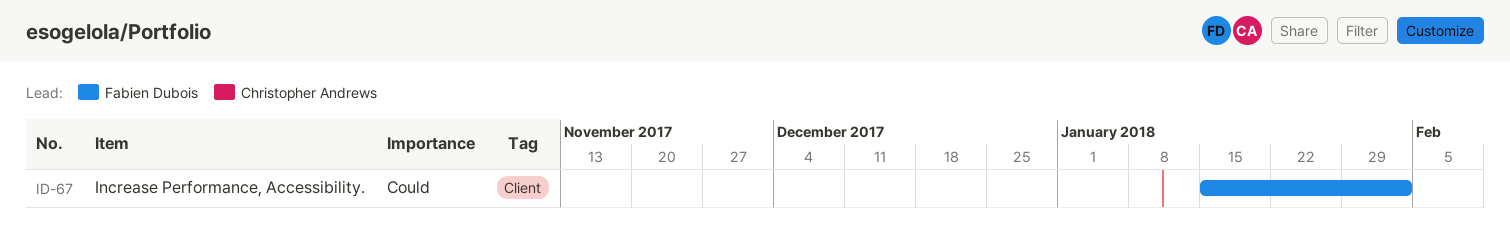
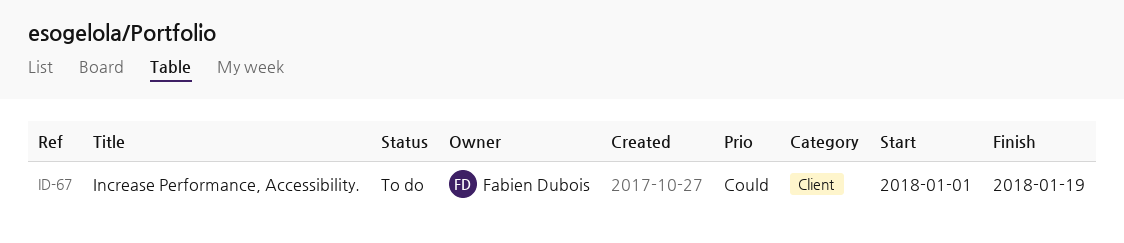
ID-67, start: Jan 15 -> Jan 1
ID-67, due: Feb 2 -> Jan 19

